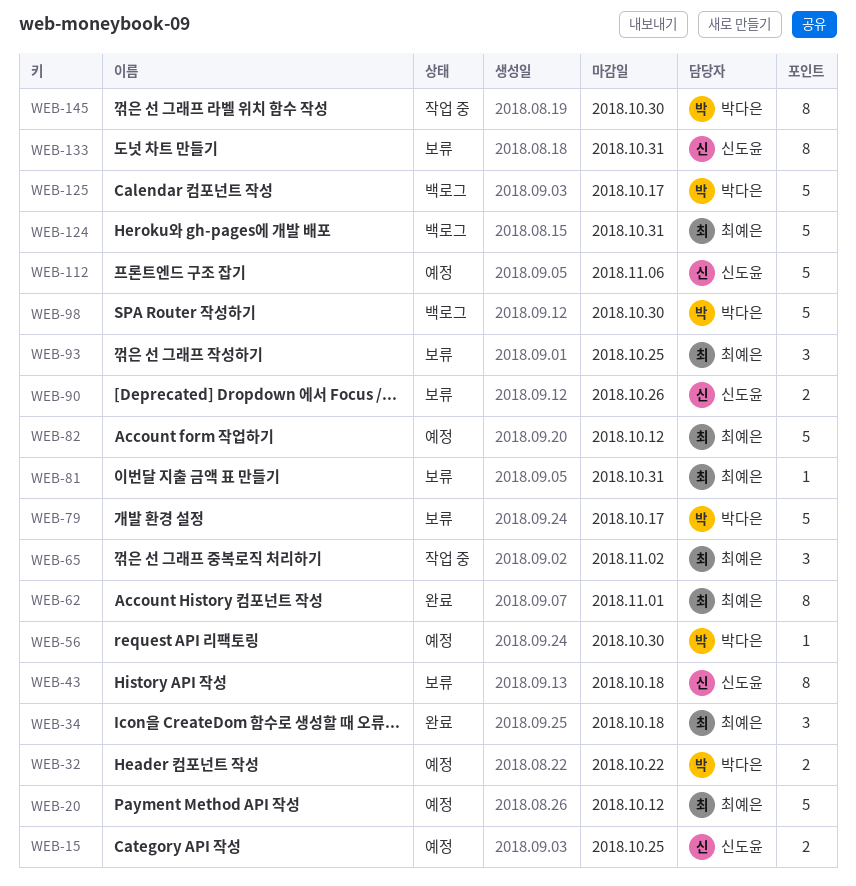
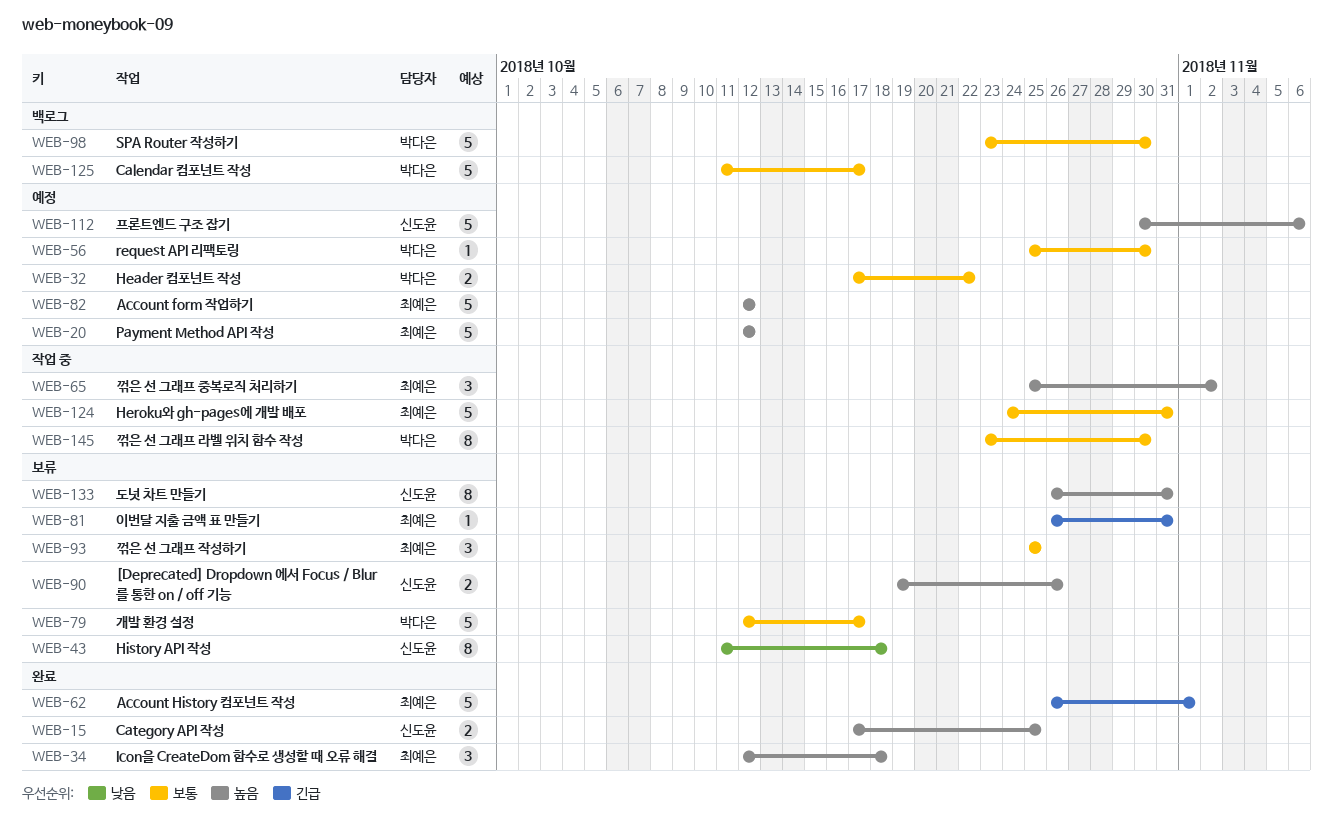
WEB-15, status: 예정 -> 완료
WEB-62, estimate: 8 -> 5
WEB-124, status: 백로그 -> 작업 중

